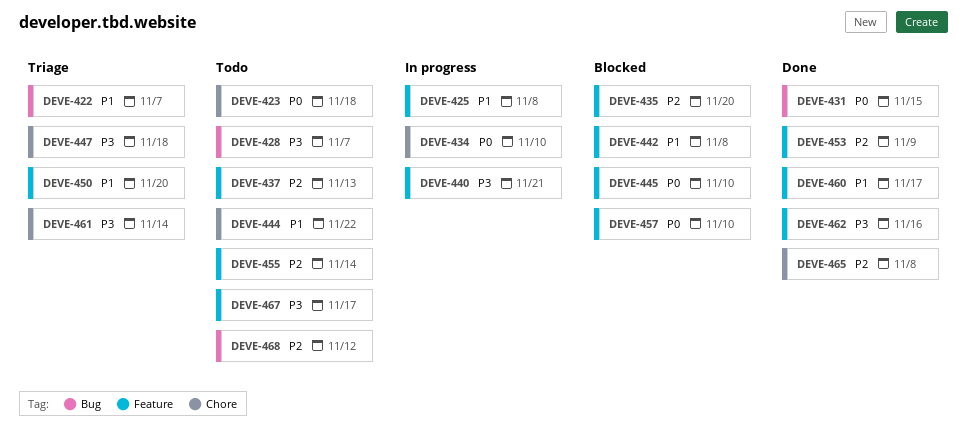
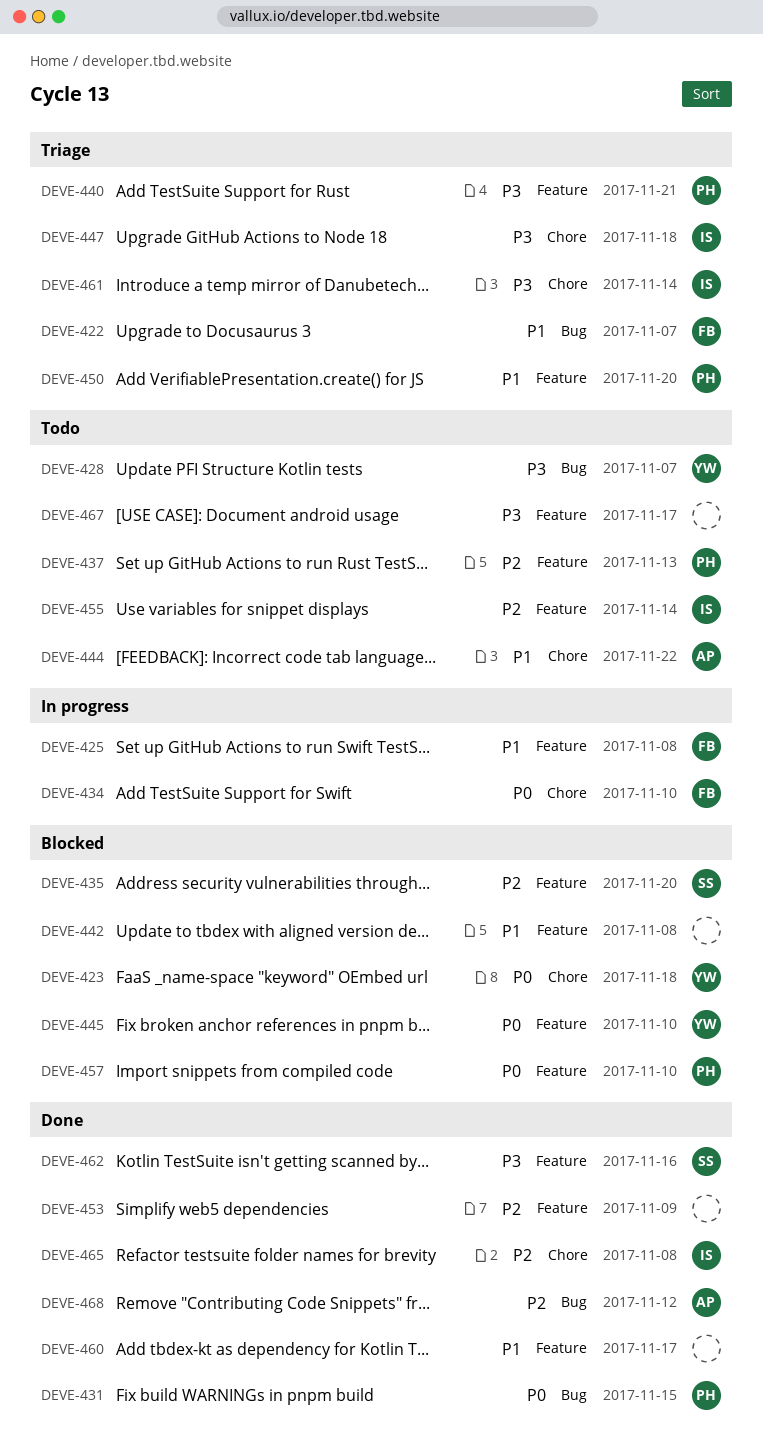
DEVE-423, status: Todo -> Blocked
DEVE-440, status: In progress -> Triage
DEVE-468, status: Todo -> Done

